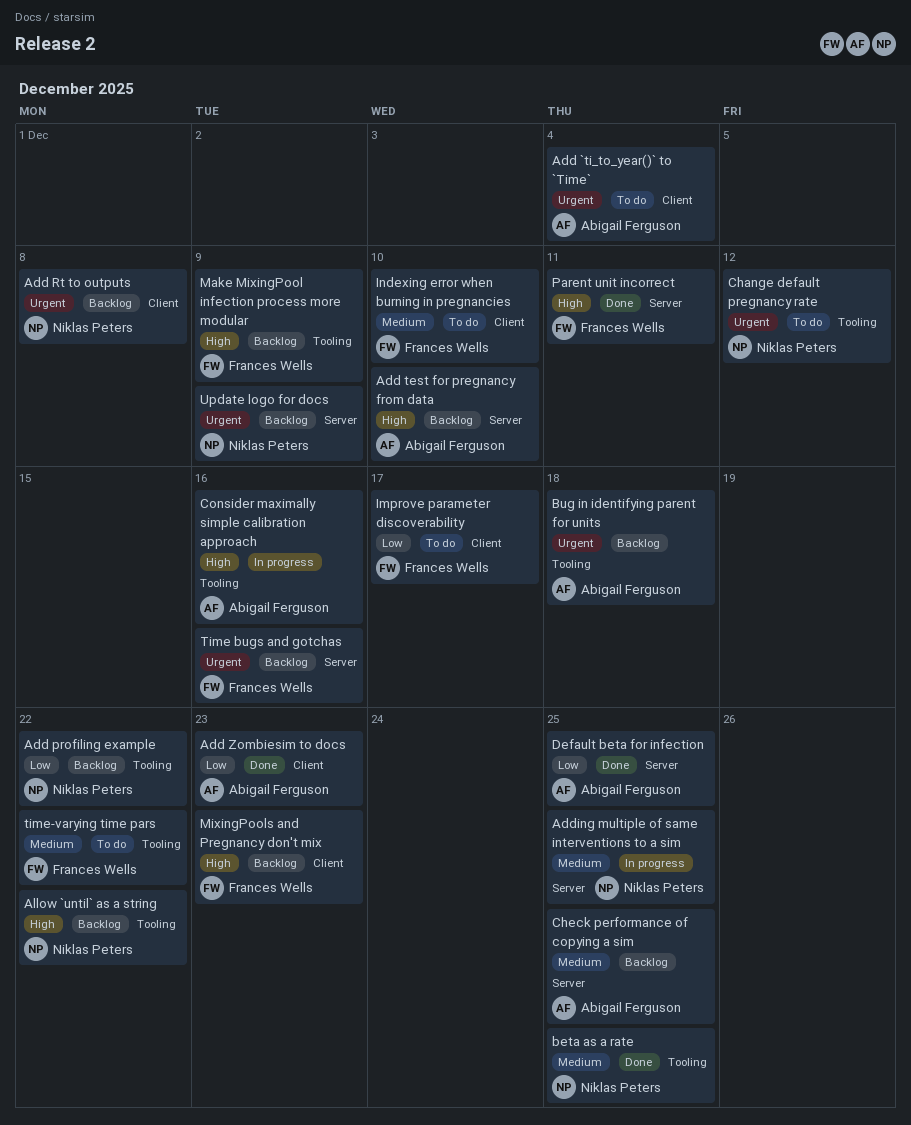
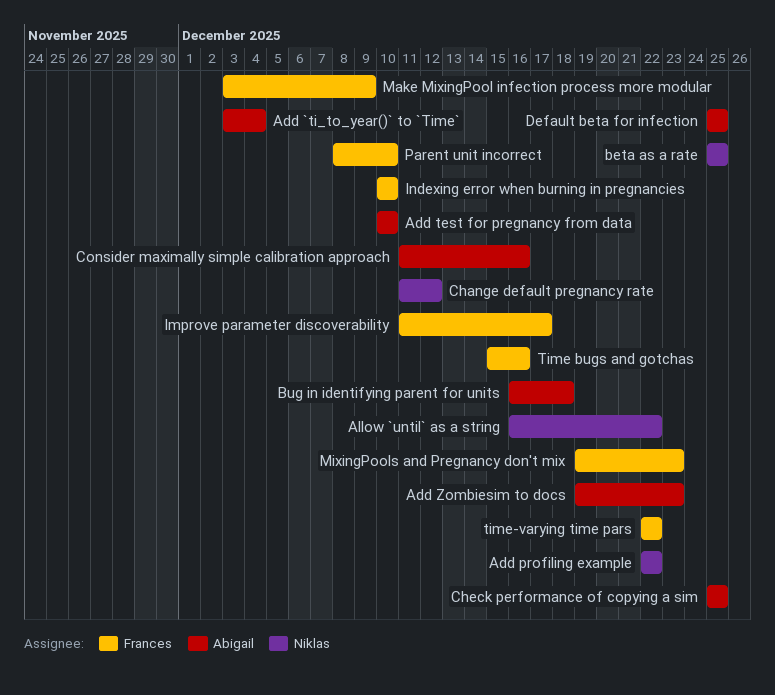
Add Rt to outputs: present -> none
Adding multiple of same interventions to a sim: present -> none
Parent unit incorrect, due: Dec 11 -> Dec 10
Update logo for docs: present -> none

